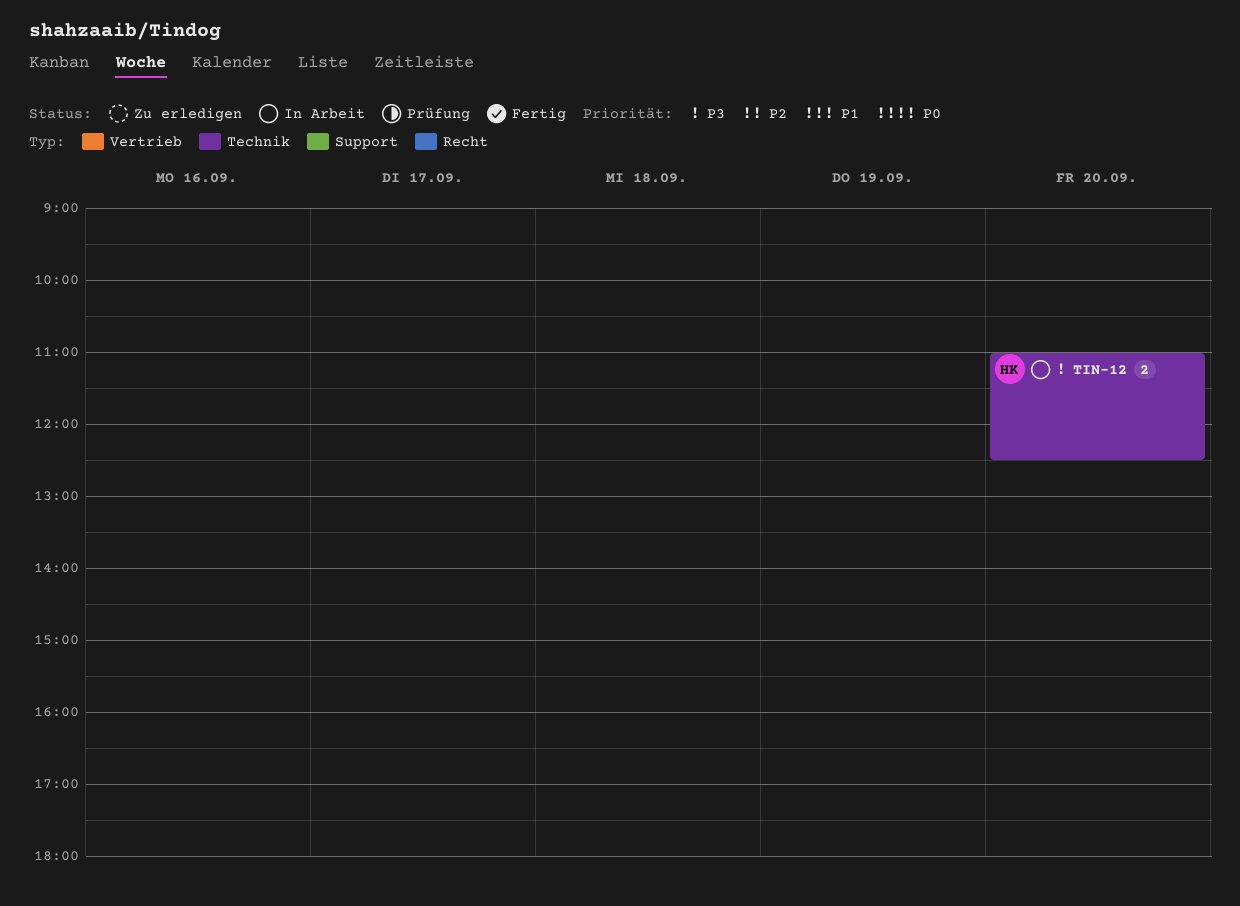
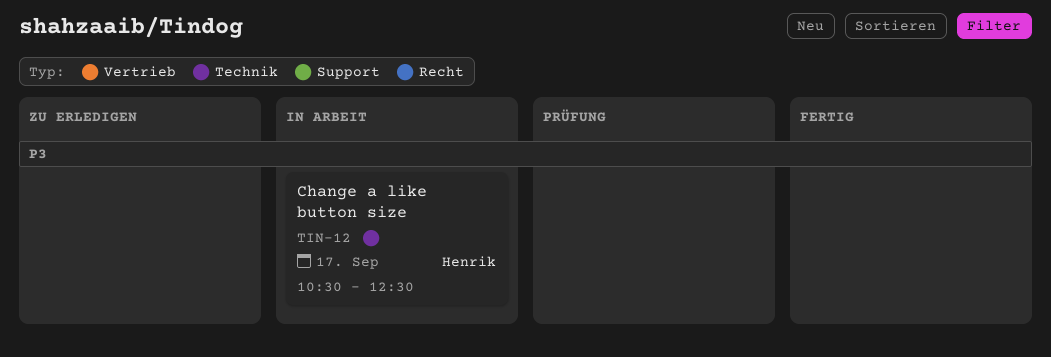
TIN-12, day: Sep 20 -> Sep 17
TIN-12, begins: 11:00 -> 10:30

